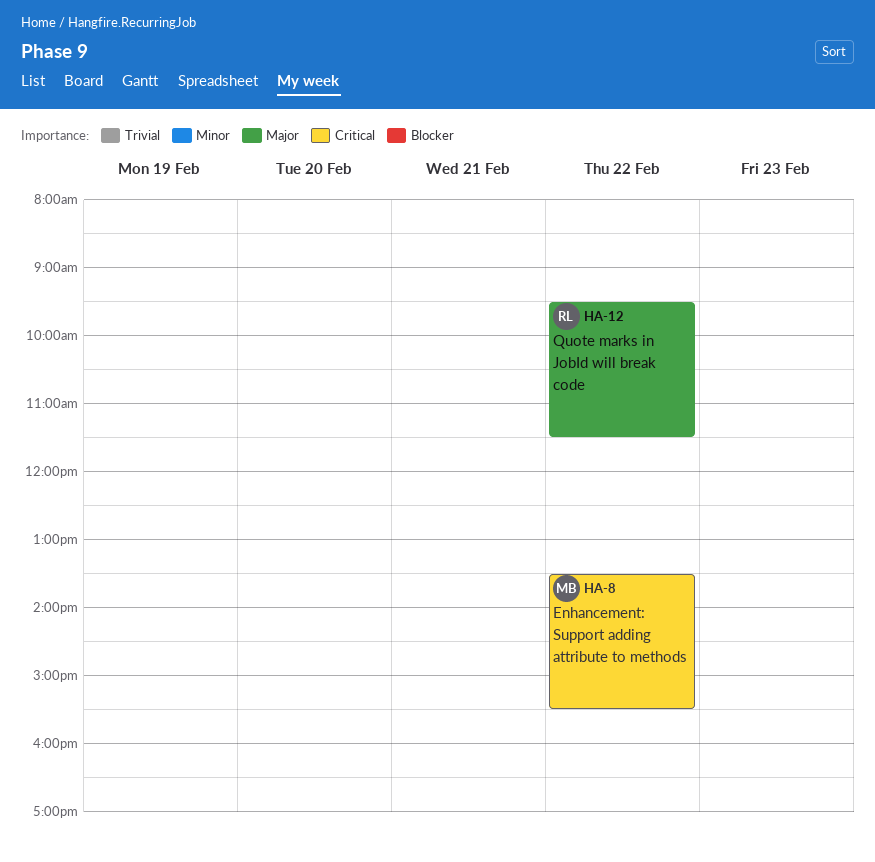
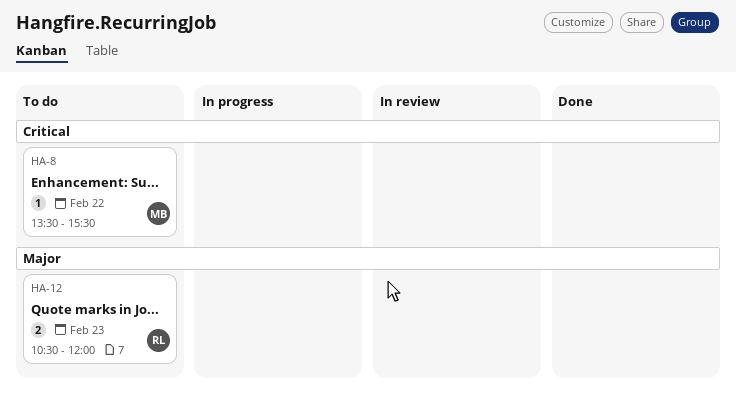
HA-12, day: Feb 22 -> Feb 23
HA-12, begins: 09:30 -> 10:30
HA-12, ends: 11:30 -> 12:00

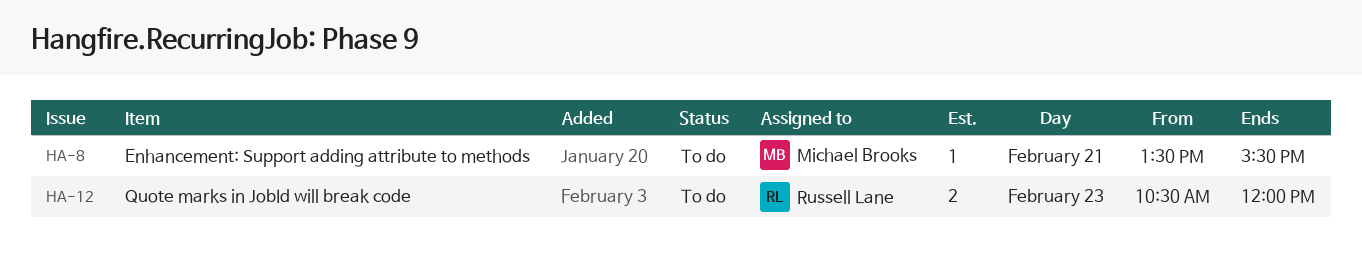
HA-8, day: Feb 22 -> Feb 21

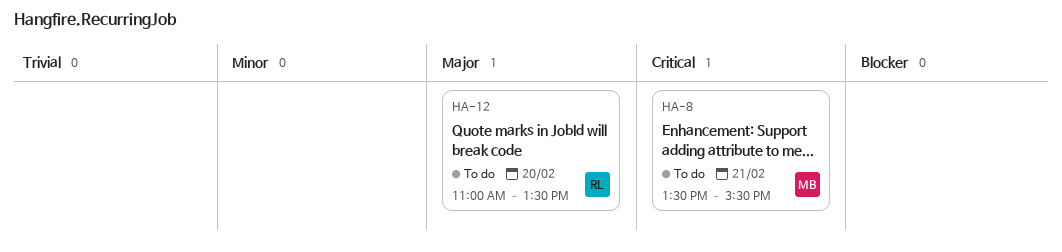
HA-12, day: Feb 23 -> Feb 20
HA-12, begins: 10:30 -> 11:00
HA-12, ends: 12:00 -> 13:30

